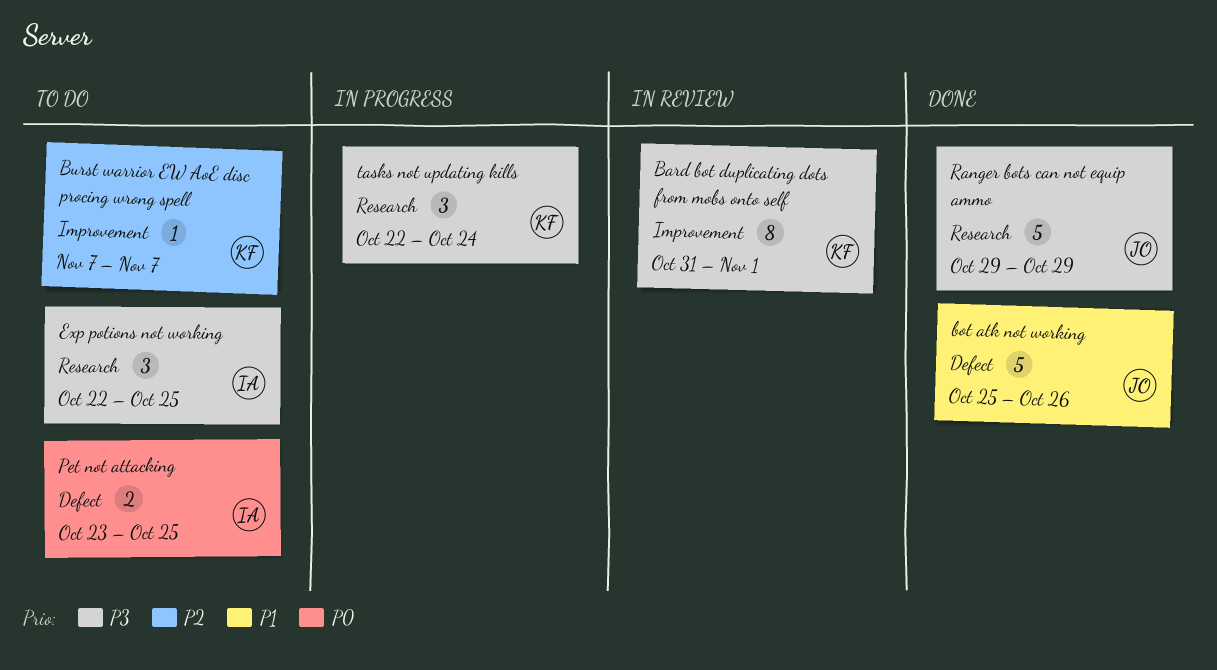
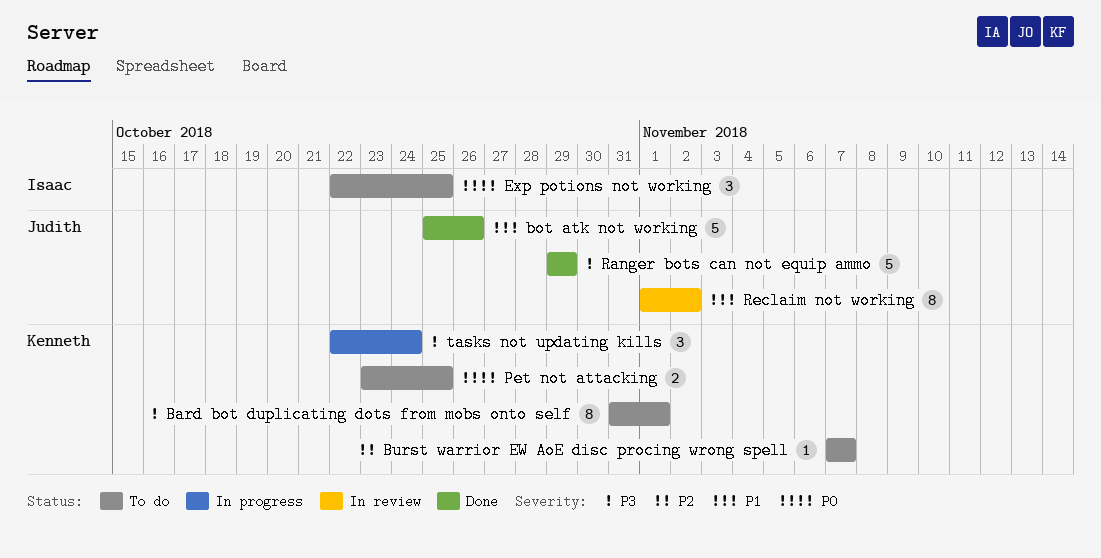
Bard bot duplicating dots from mobs onto self, status: In review -> To do
Exp potions not working, priority: P3 -> P0
Pet not attacking, owner: Isaac -> Kenneth
Reclaim not working: none -> present

